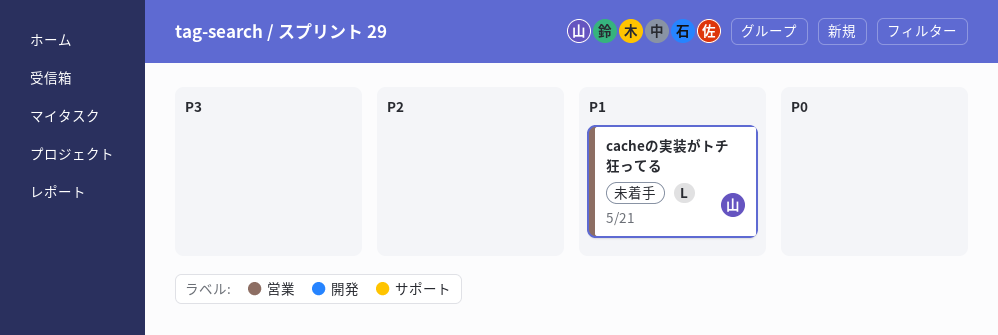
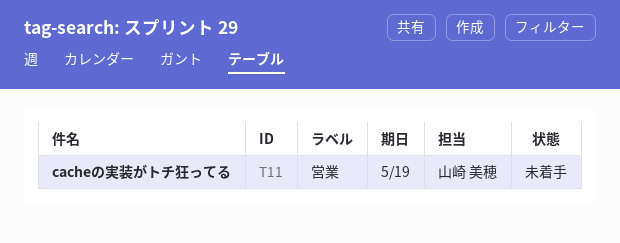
cacheの実装がトチ狂ってる, due: May 21 -> May 19

